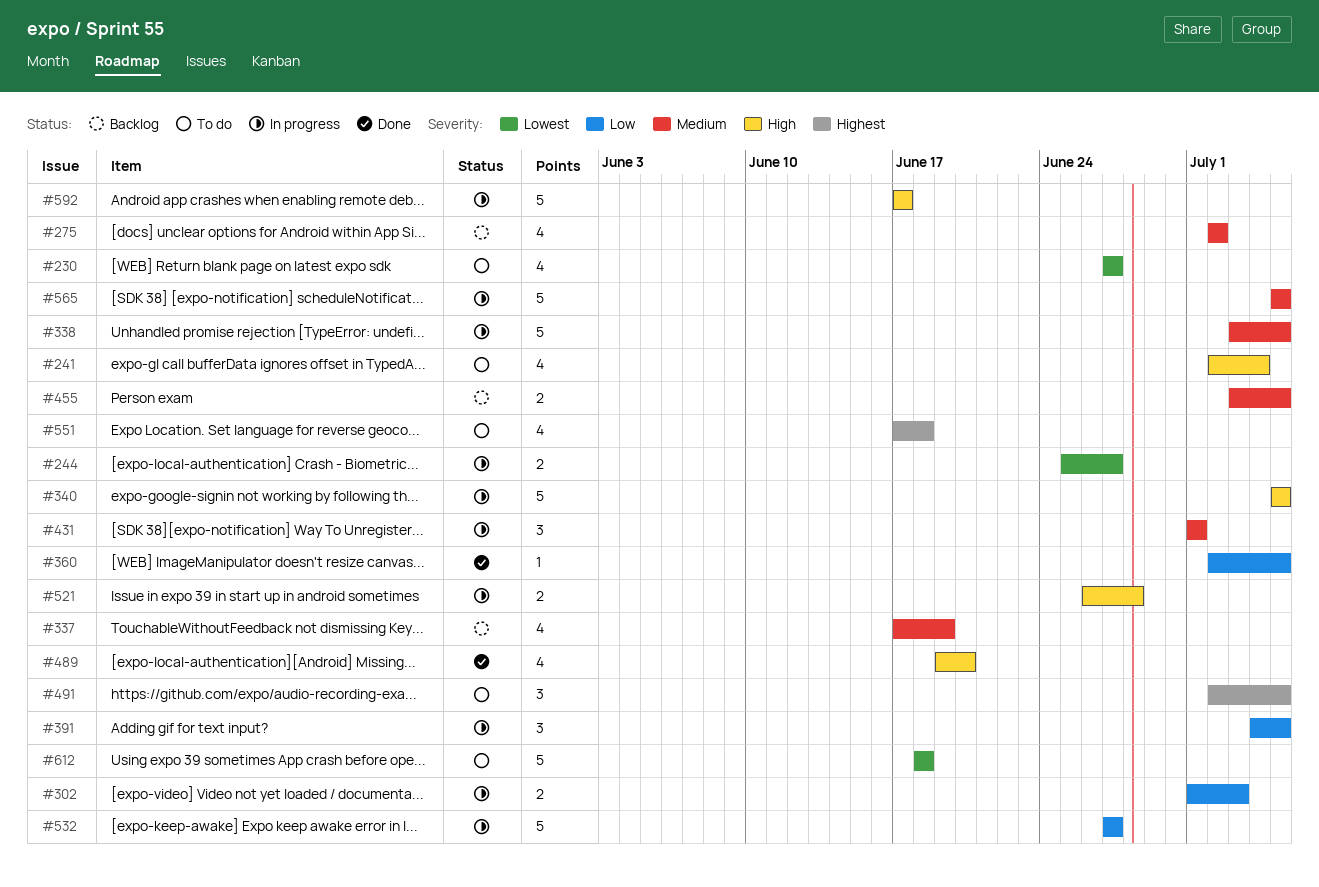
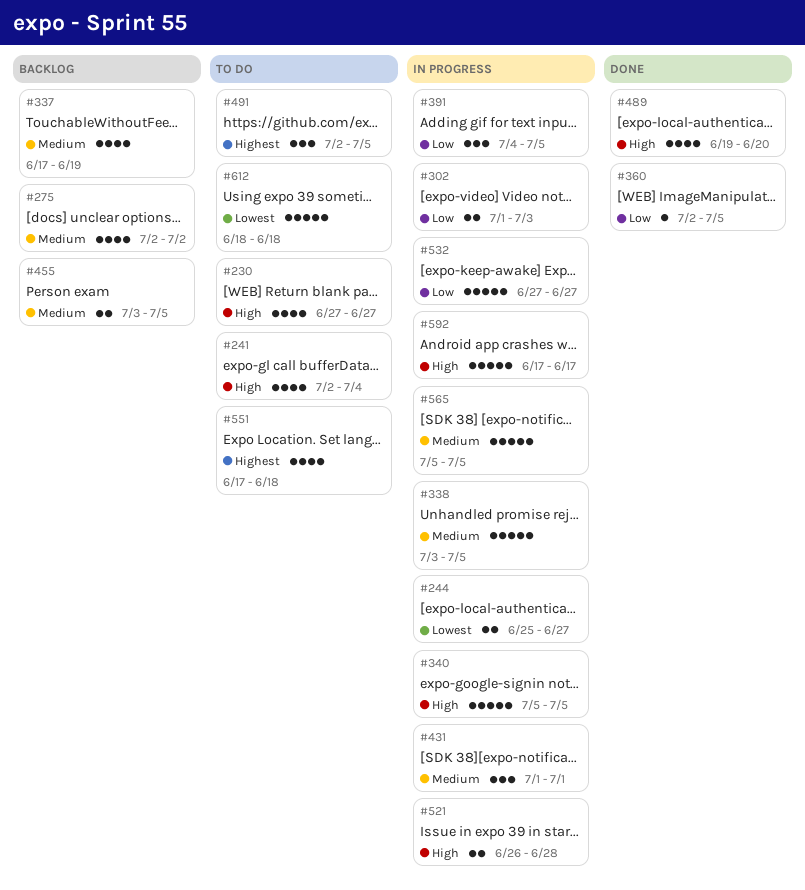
#230, priority: Lowest -> High

